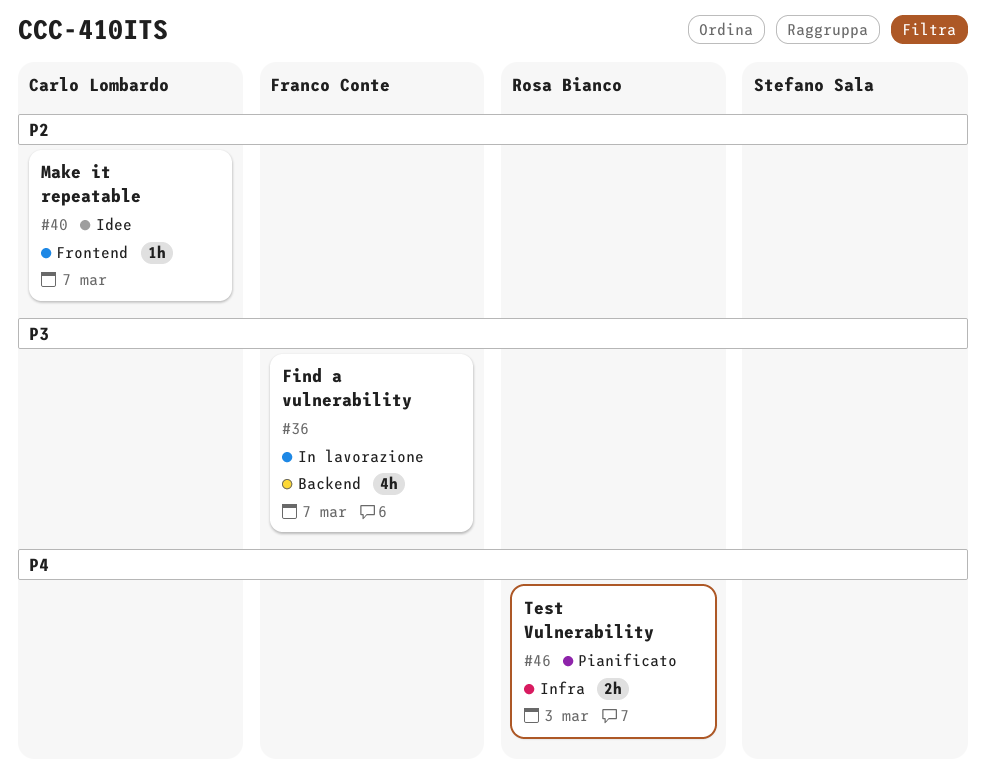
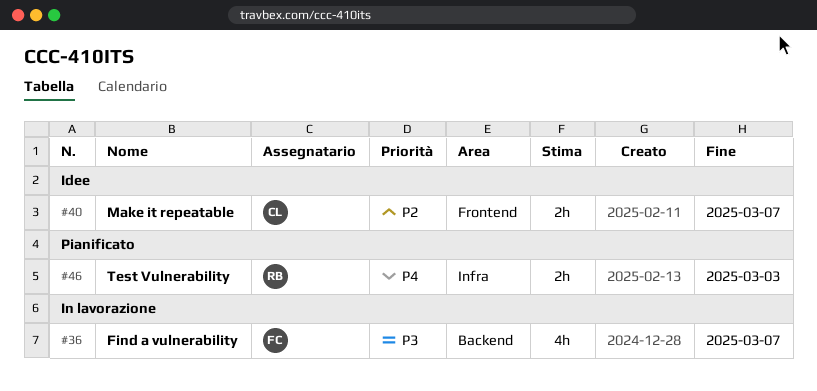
#40, estimate: 1h -> 2h

